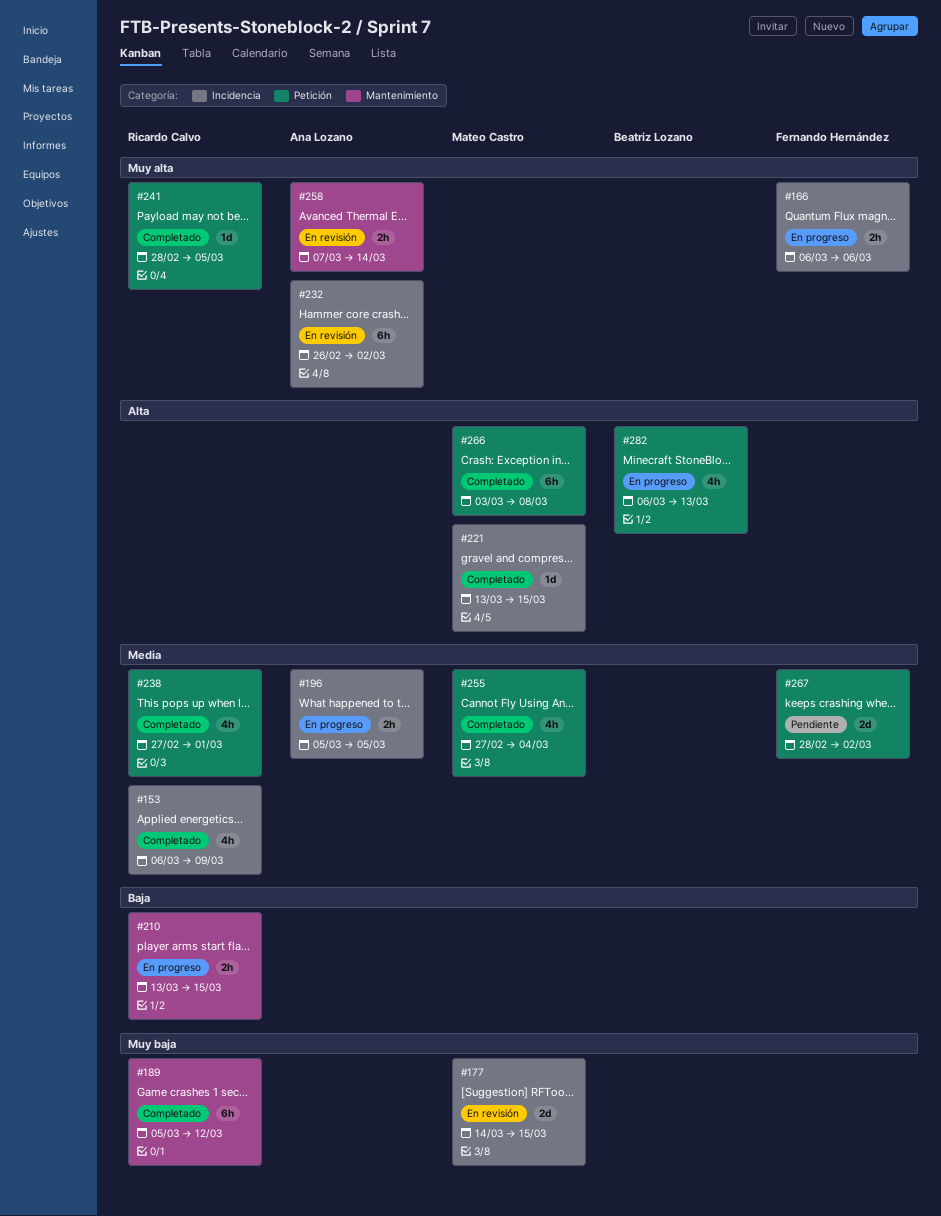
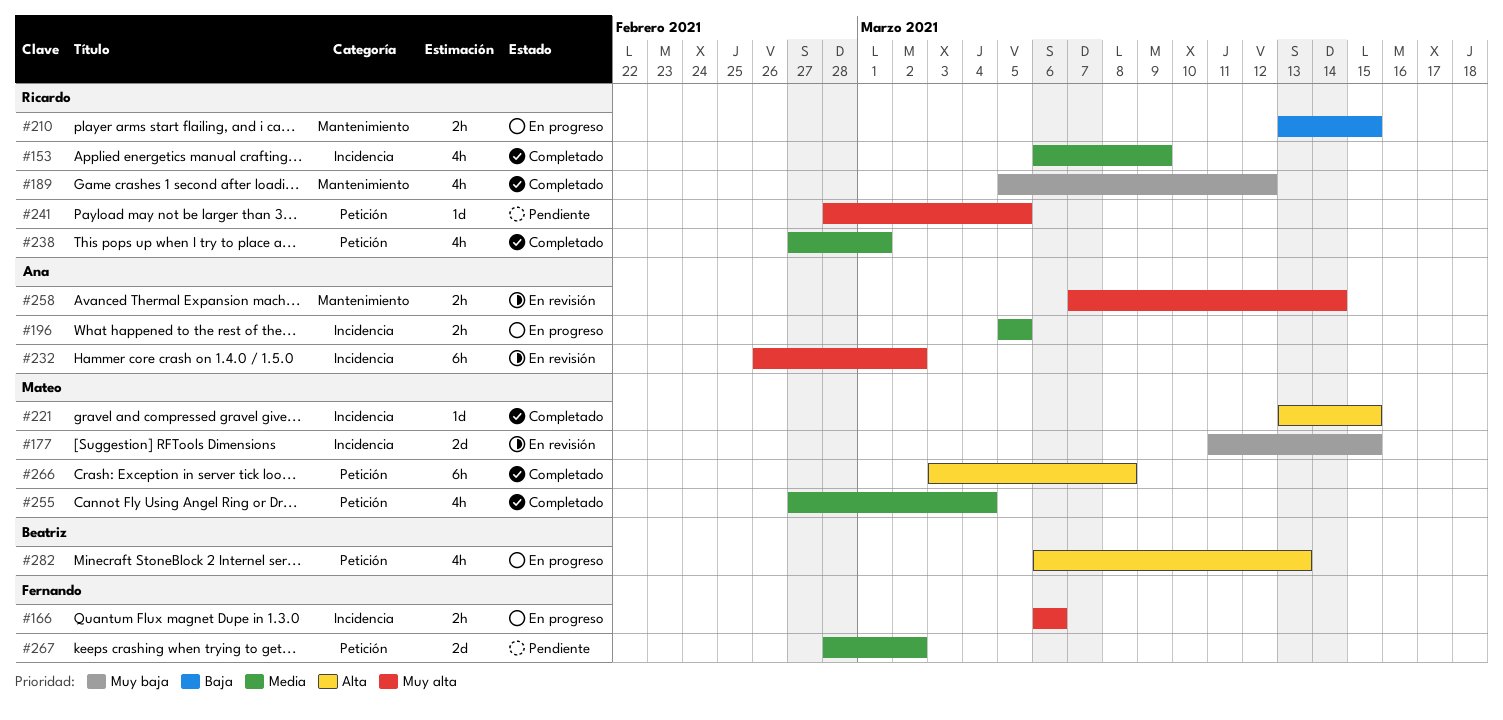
#177, start: Mar 14 -> Mar 11
#189, estimate: 6h -> 4h
#241, status: Completado -> Pendiente

